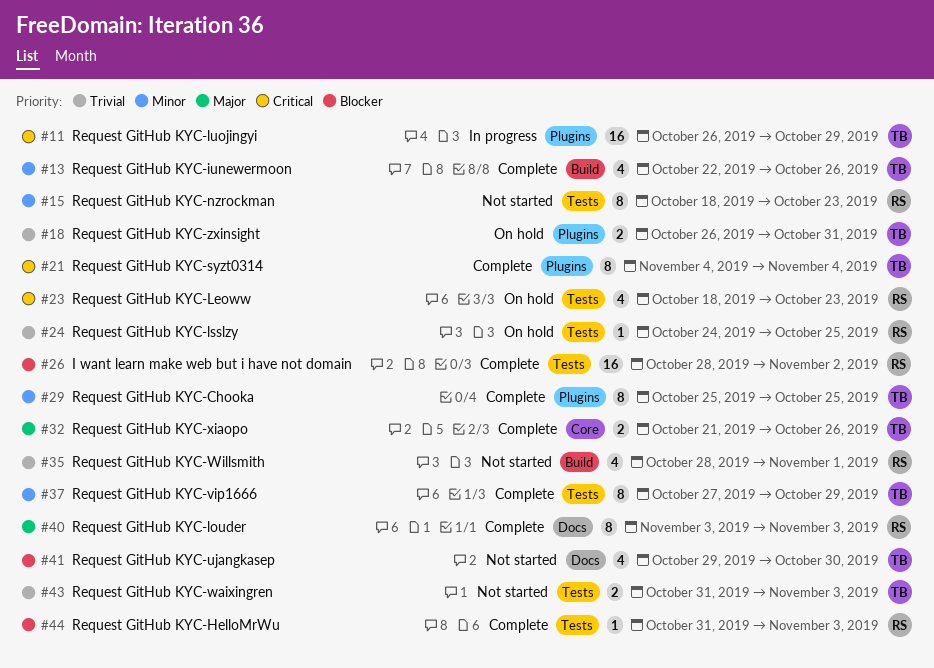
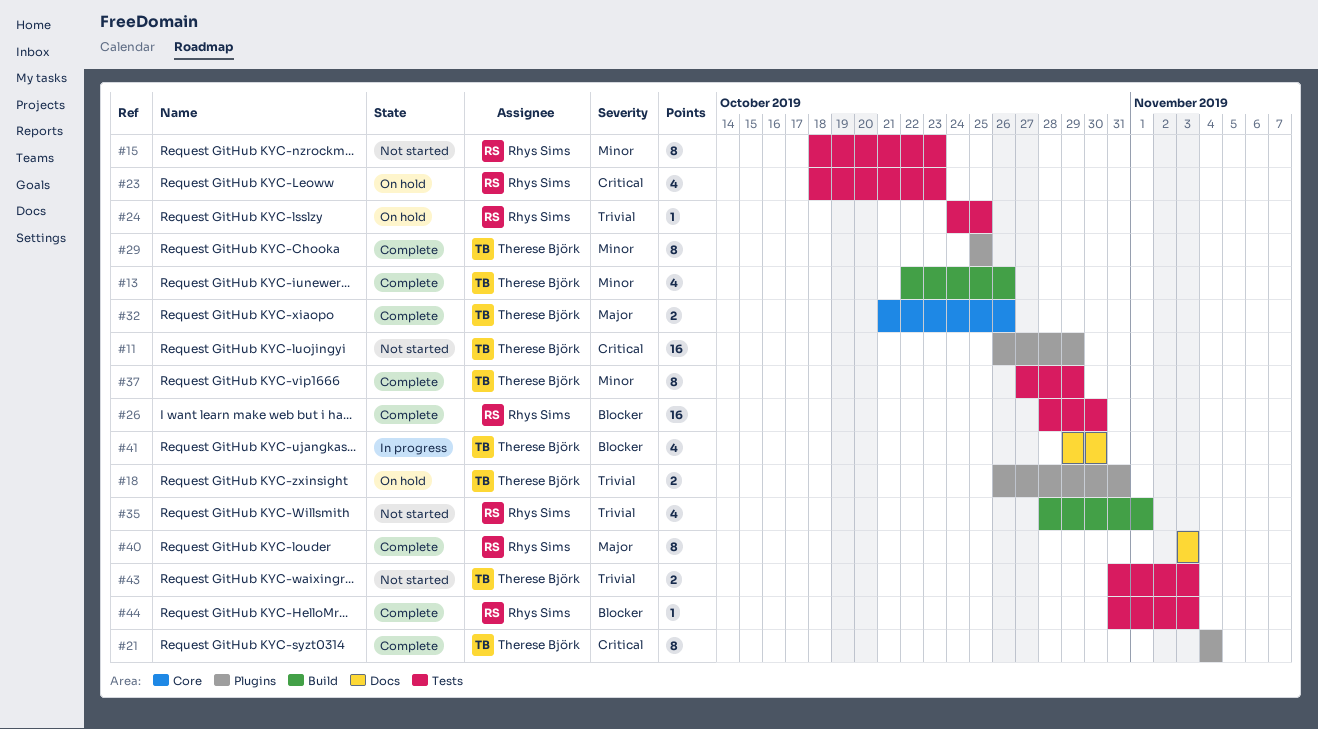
#11, status: In progress -> Not started
#26, due: Nov 2 -> Oct 30
#41, status: Not started -> In progress

